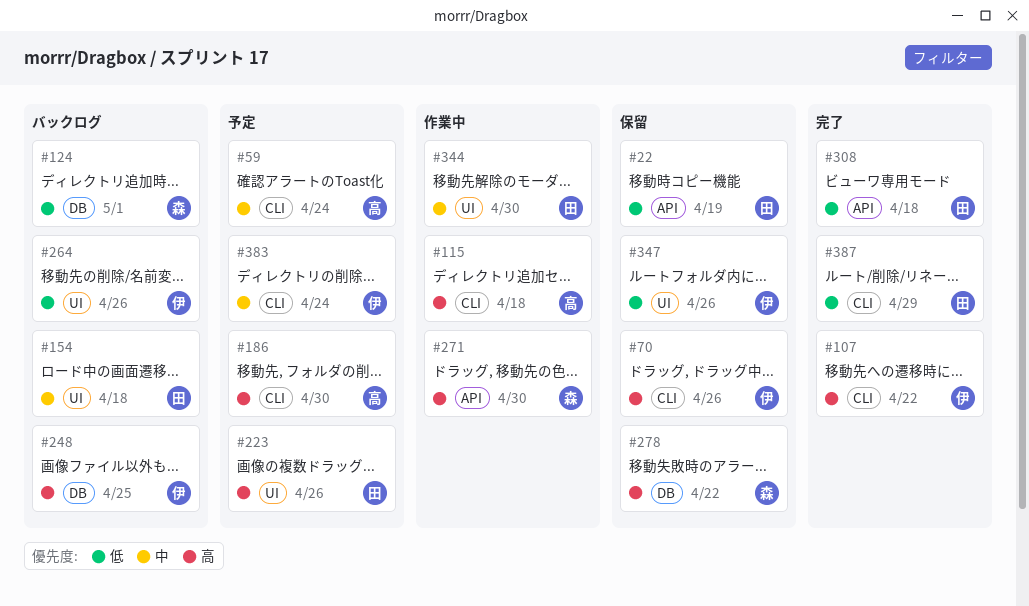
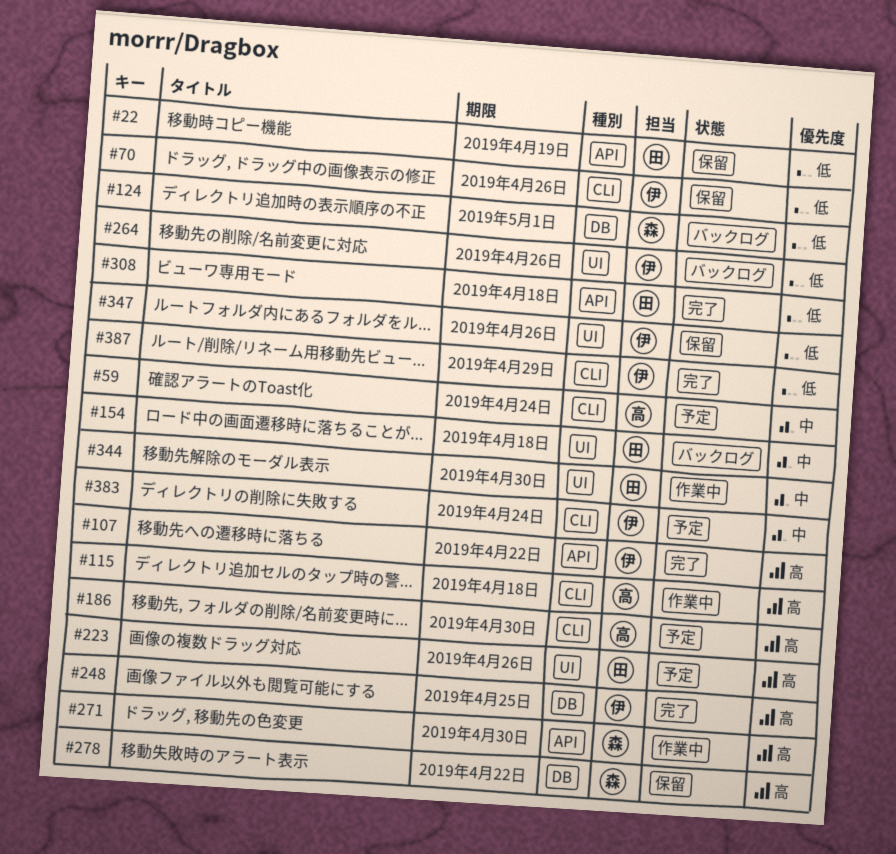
#70, priority: 高 -> 低
#107, label: CLI -> API
#248, status: バックログ -> 完了
#387, owner: 田 -> 伊

